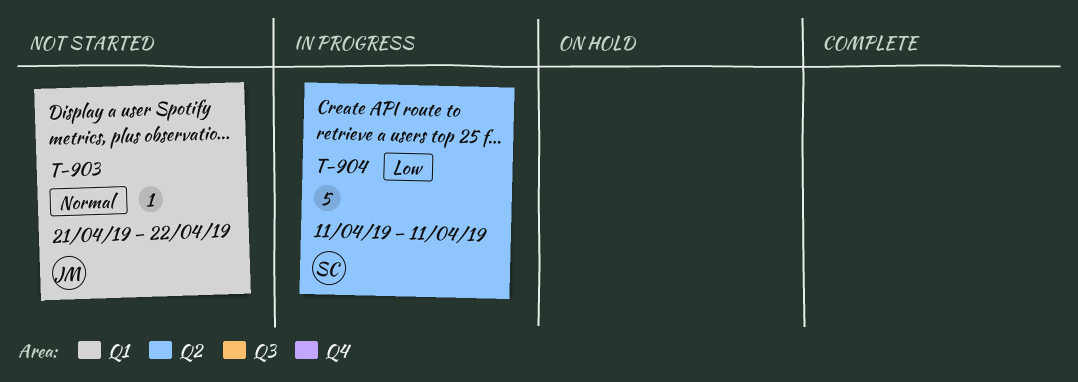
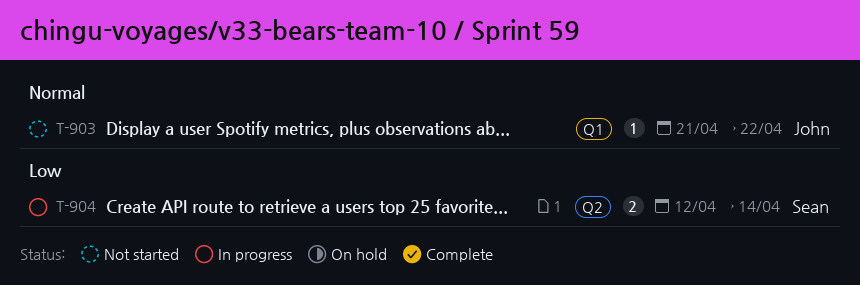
T-904, estimate: 5 -> 2
T-904, start: Apr 11 -> Apr 12
T-904, due: Apr 11 -> Apr 14

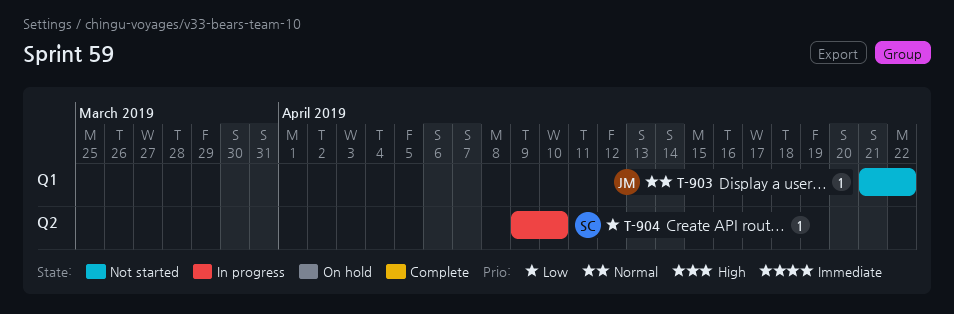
T-904, estimate: 2 -> 1
T-904, start: Apr 12 -> Apr 9
T-904, due: Apr 14 -> Apr 10

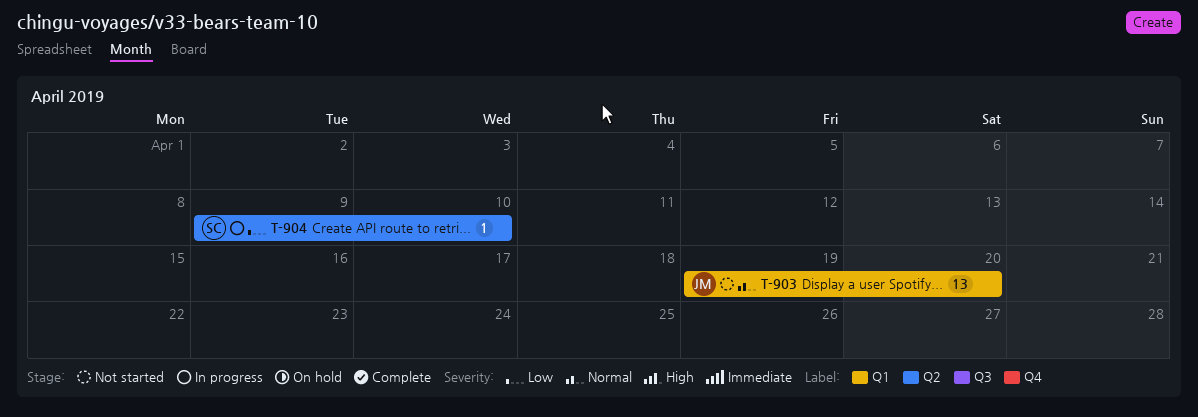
T-903, estimate: 1 -> 13
T-903, start: Apr 21 -> Apr 19
T-903, due: Apr 22 -> Apr 20

